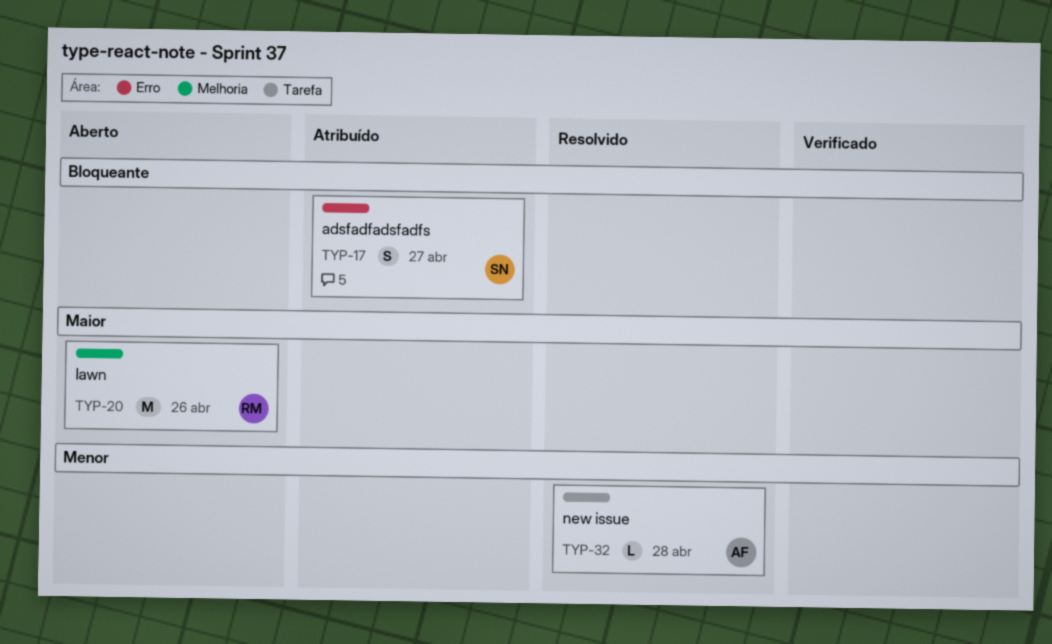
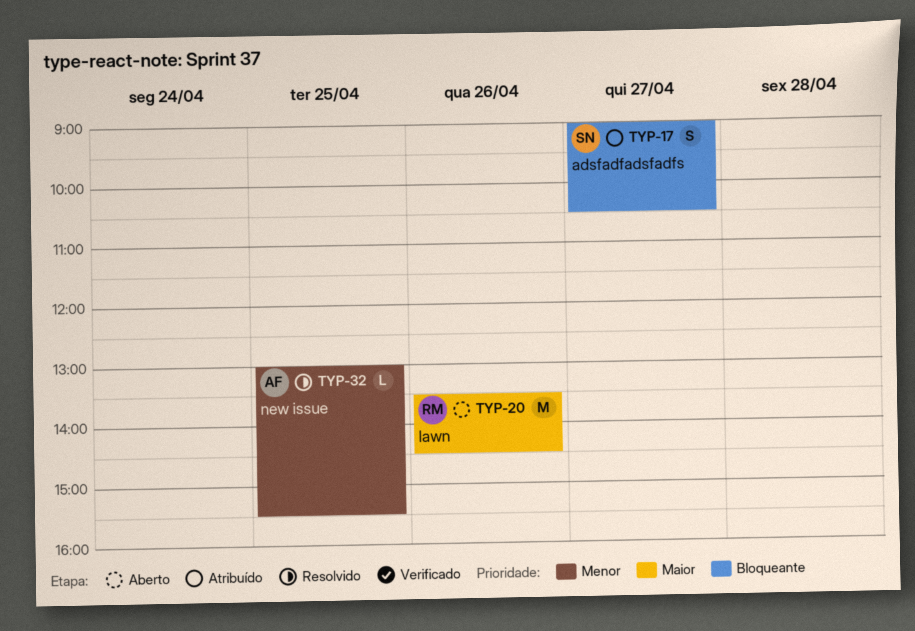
TYP-32, day: Apr 28 -> Apr 25

